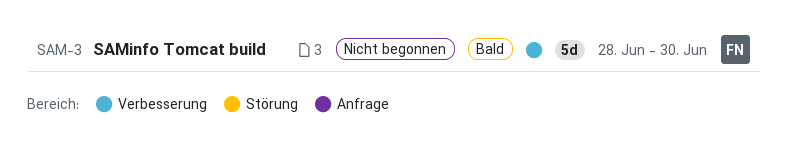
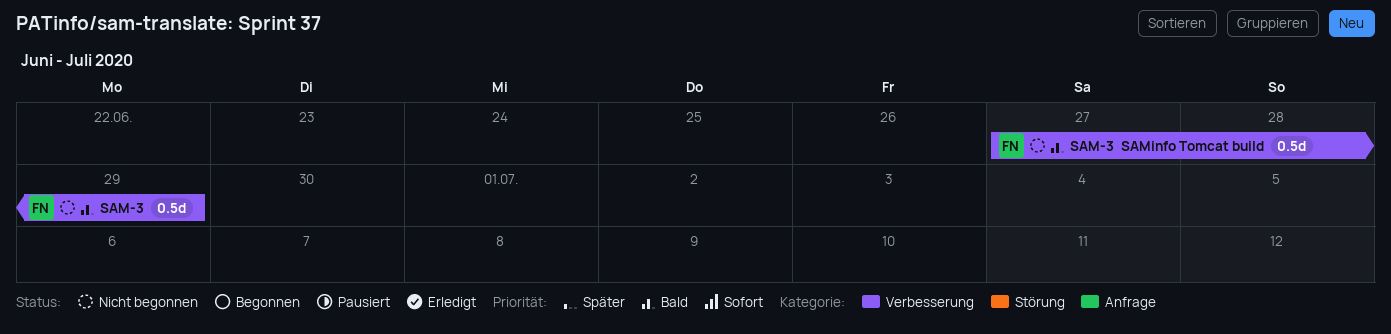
SAM-3, estimate: 5d -> 0.5d
SAM-3, start: Jun 28 -> Jun 27
SAM-3, due: Jun 30 -> Jun 29

